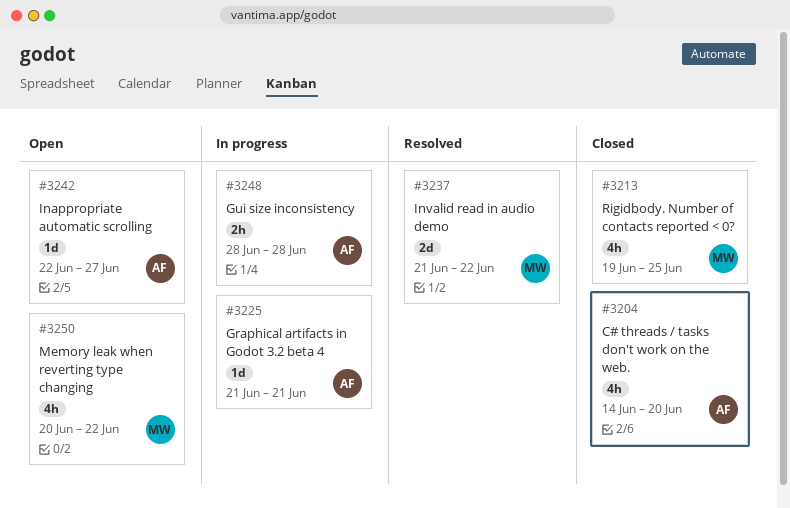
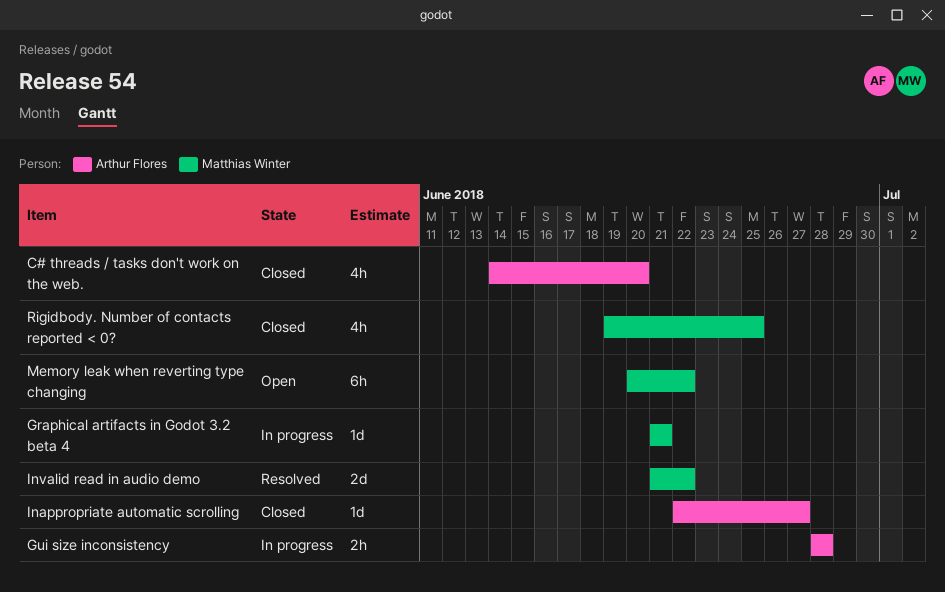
Graphical artifacts in Godot 3.2 beta 4, owner: Arthur Flores -> Matthias Winter
Inappropriate automatic scrolling, status: Open -> Closed
Memory leak when reverting type changing, estimate: 4h -> 6h

